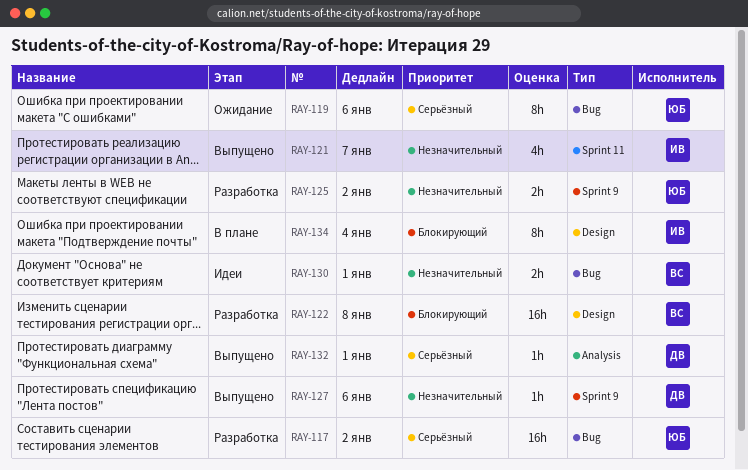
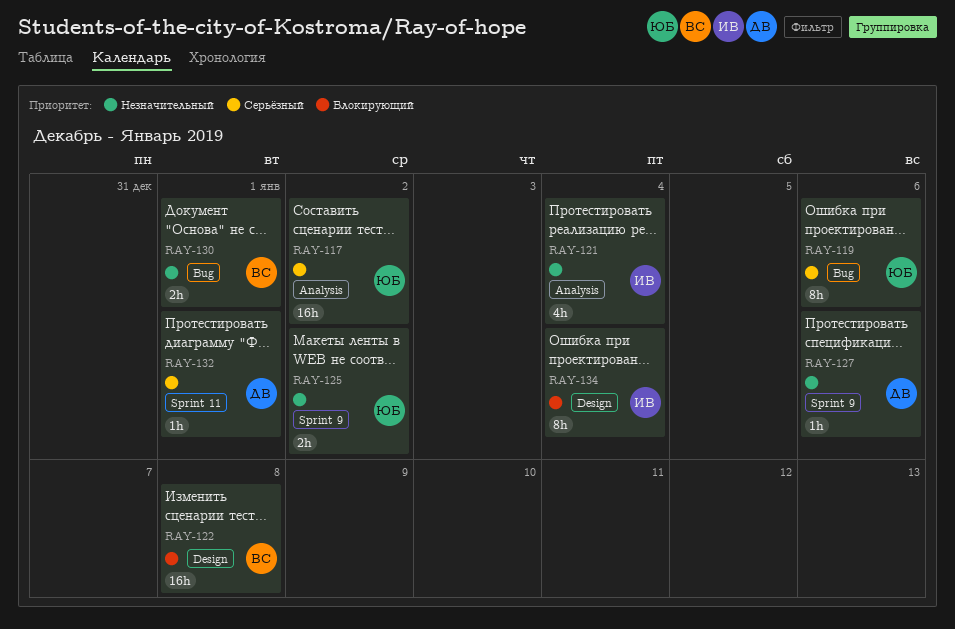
RAY-117, label: Bug -> Analysis
RAY-121, label: Sprint 11 -> Analysis
RAY-121, due: Jan 7 -> Jan 4
RAY-132, label: Analysis -> Sprint 11

